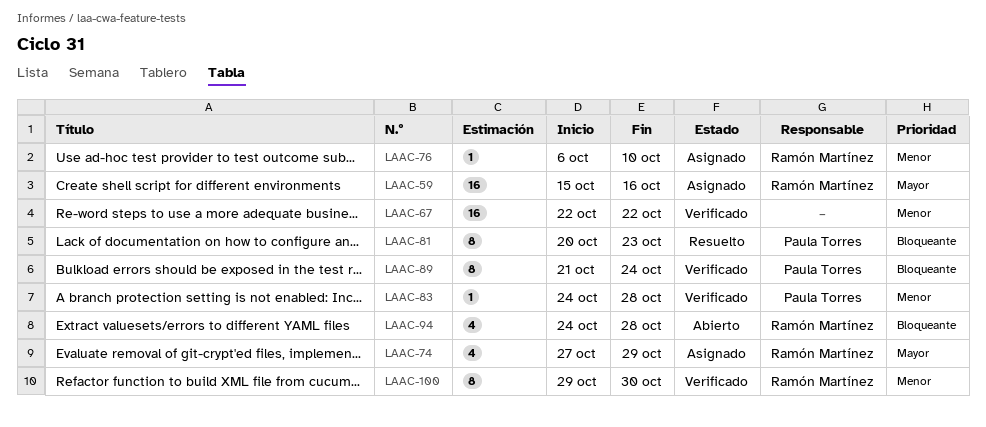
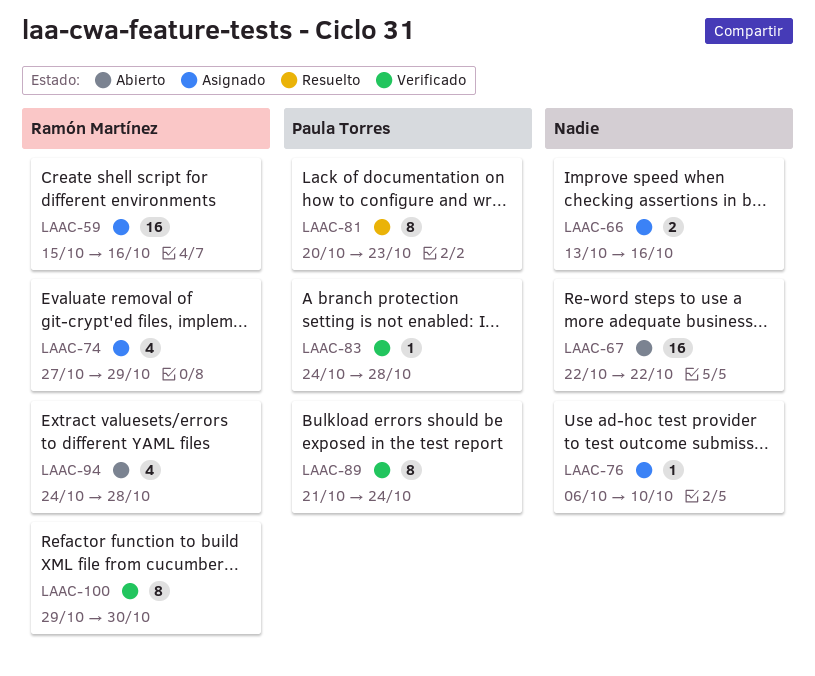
LAAC-66: none -> present
LAAC-67, status: Verificado -> Abierto
LAAC-76, owner: Ramón Martínez -> none

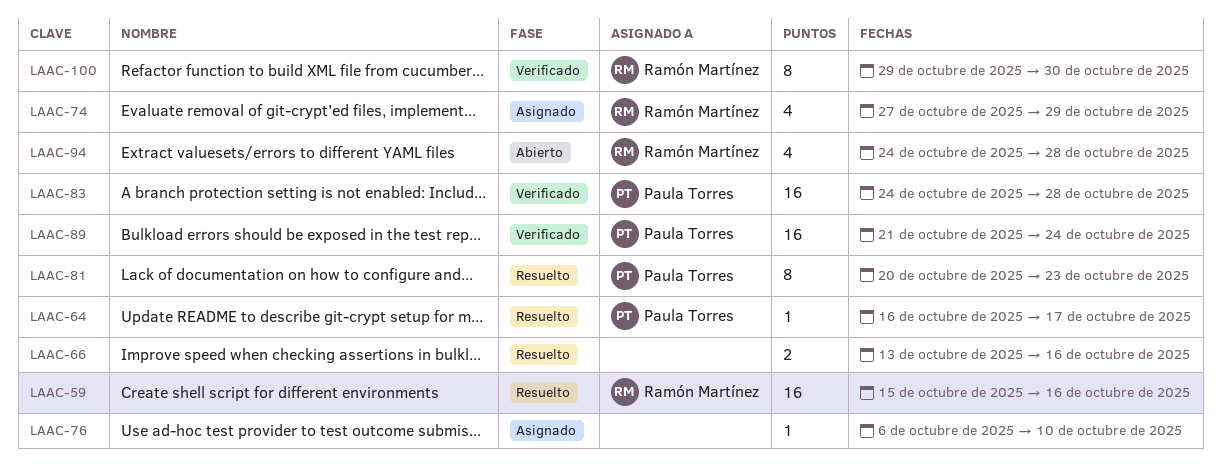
LAAC-59, status: Asignado -> Resuelto
LAAC-64: none -> present
LAAC-66, status: Asignado -> Resuelto
LAAC-67: present -> none
LAAC-83, estimate: 1 -> 16
LAAC-89, estimate: 8 -> 16

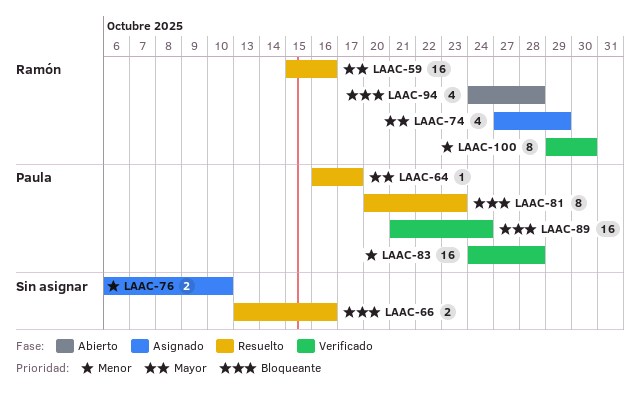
LAAC-76, estimate: 1 -> 2

